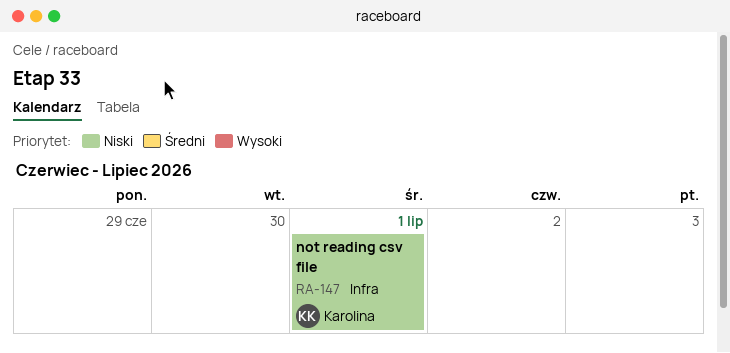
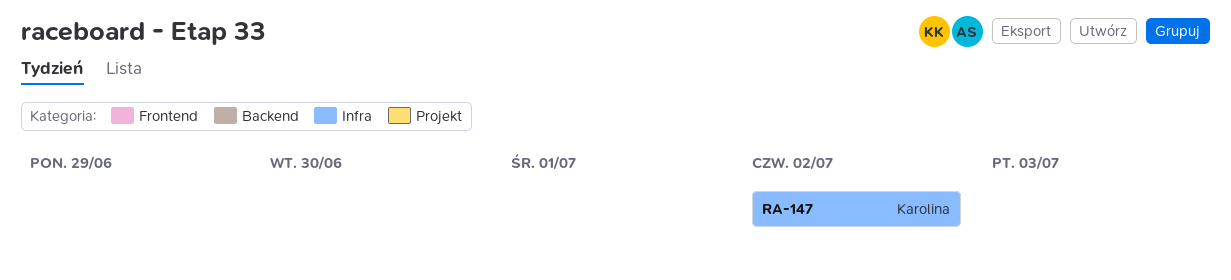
RA-147, due: Jul 1 -> Jul 2

